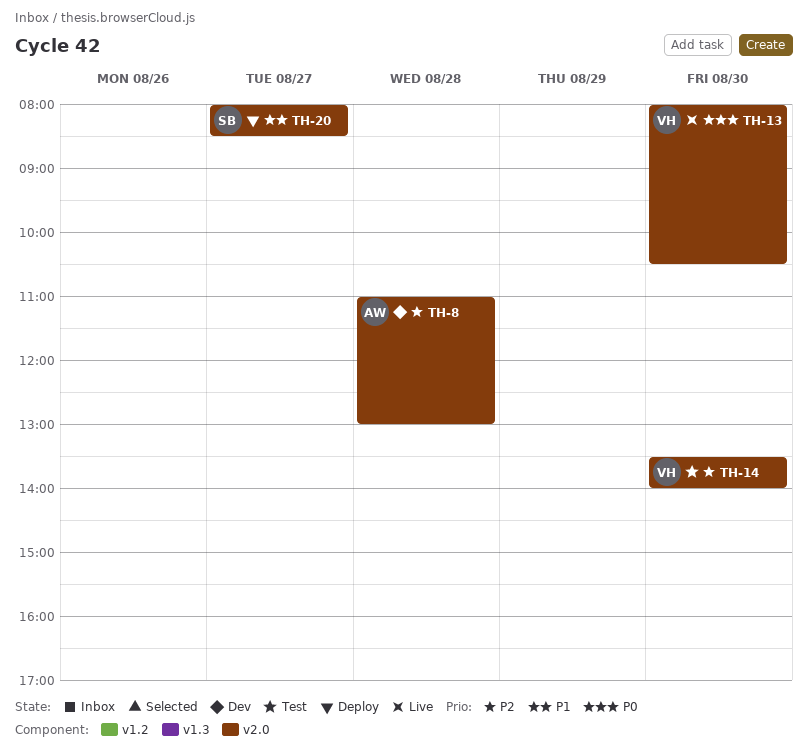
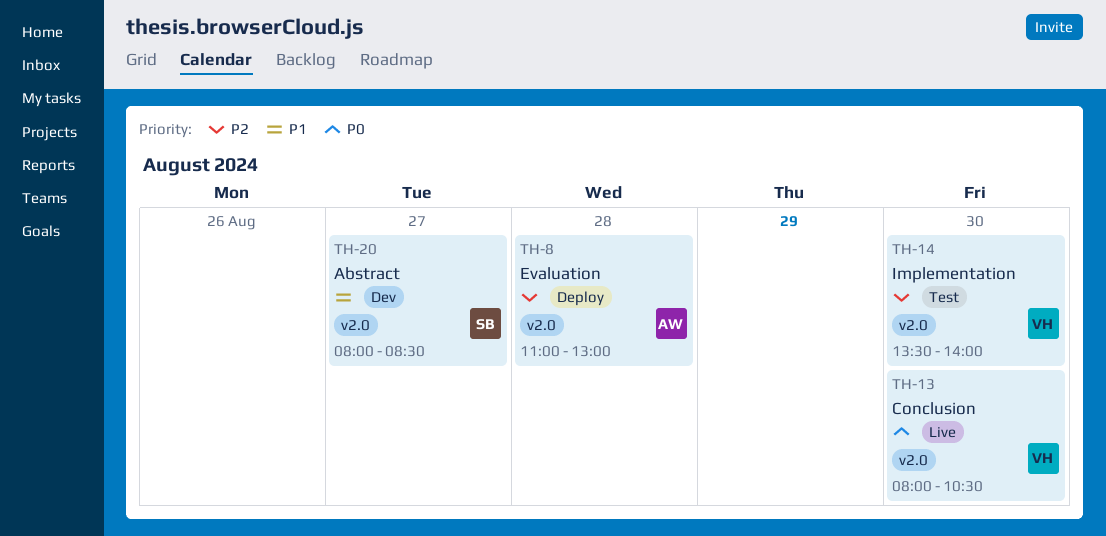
TH-8, status: Dev -> Deploy
TH-20, status: Deploy -> Dev

